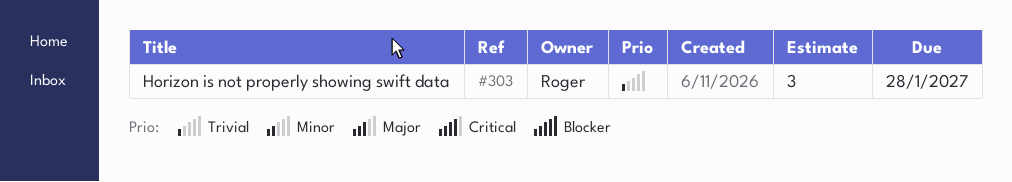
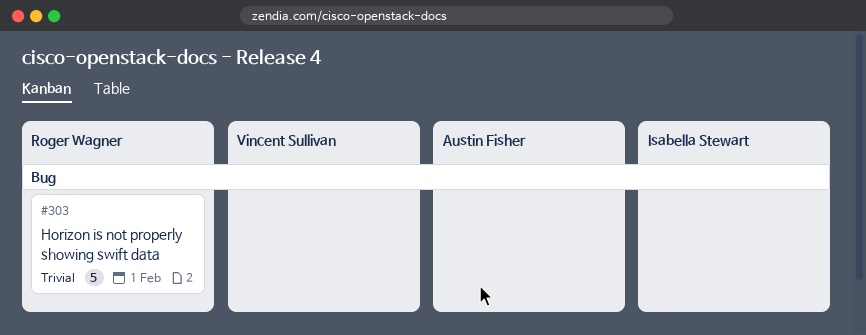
#303, estimate: 3 -> 5
#303, due: Jan 28 -> Feb 1

